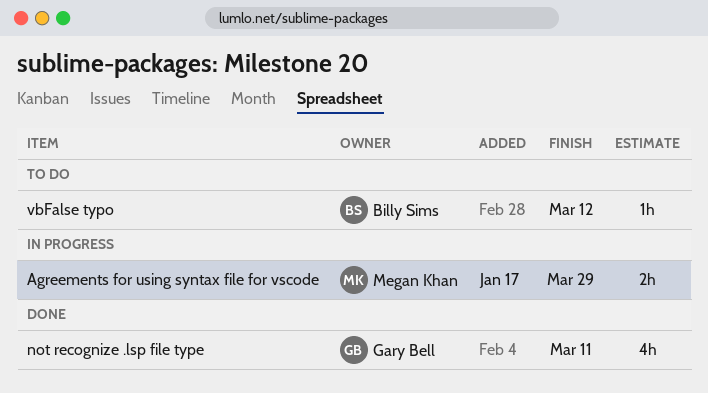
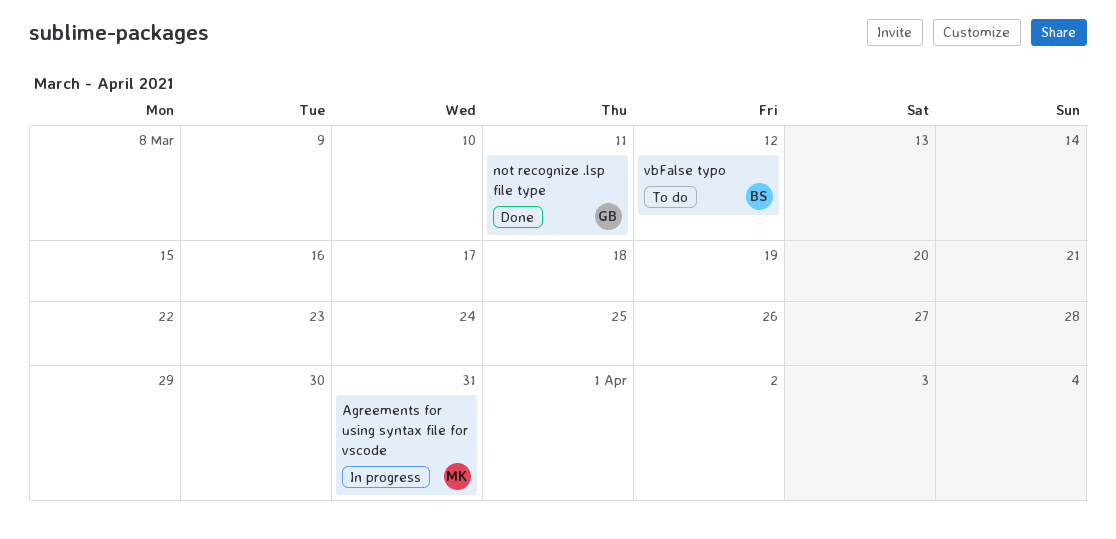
Agreements for using syntax file for vscode, due: Mar 29 -> Mar 31

